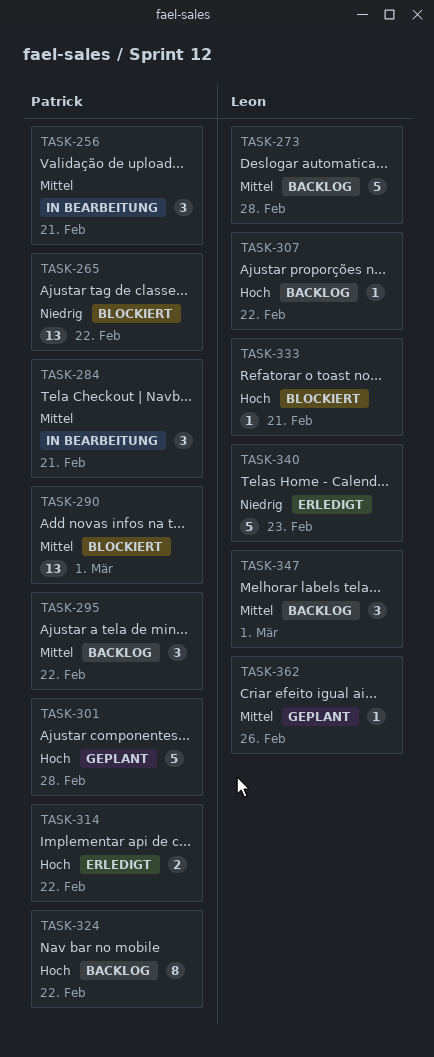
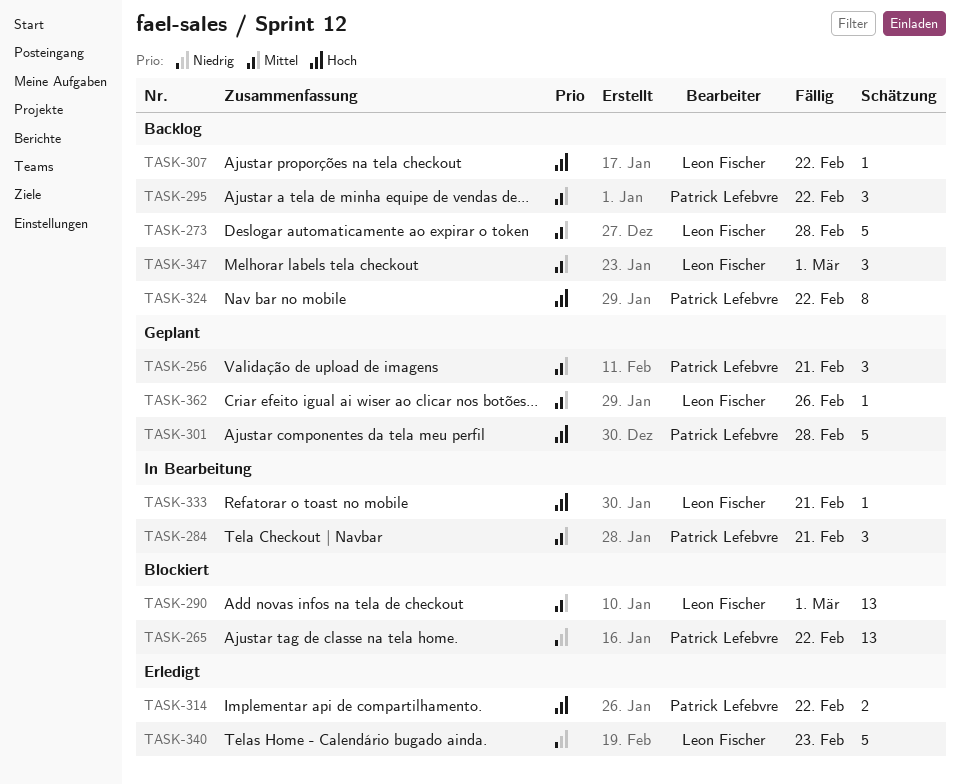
TASK-256, status: In Bearbeitung -> Geplant
TASK-290, owner: Patrick Lefebvre -> Leon Fischer
TASK-333, status: Blockiert -> In Bearbeitung

